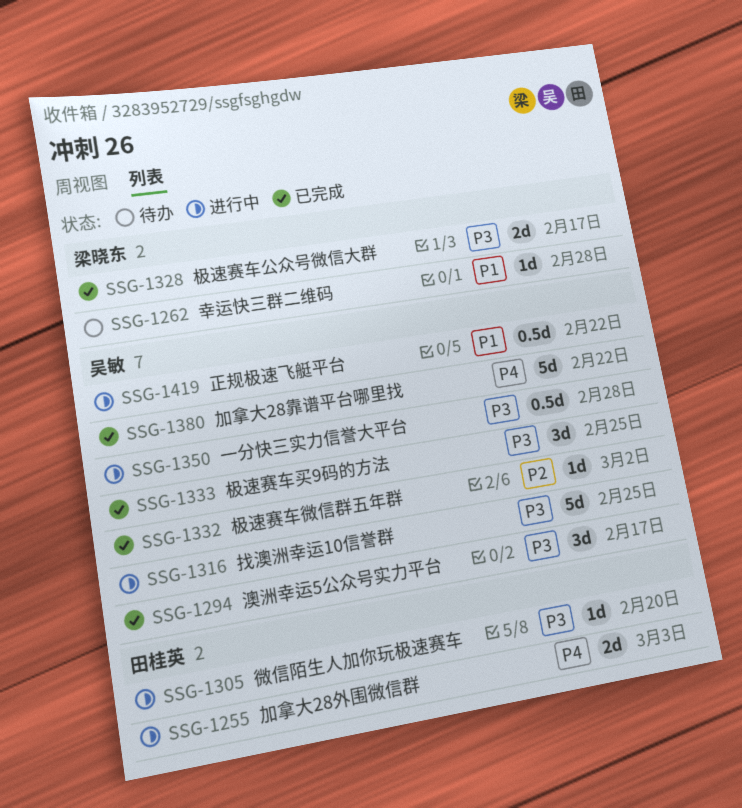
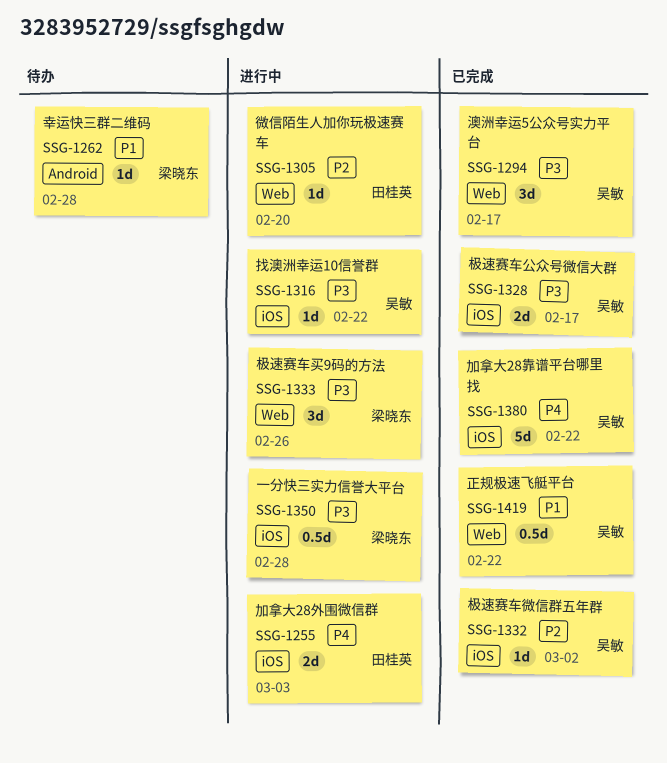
SSG-1305, priority: P3 -> P2
SSG-1316, estimate: 5d -> 1d
SSG-1316, due: Feb 25 -> Feb 22
SSG-1328, owner: 梁晓东 -> 吴敏
SSG-1333, status: 已完成 -> 进行中
SSG-1333, owner: 吴敏 -> 梁晓东
SSG-1333, due: Feb 25 -> Feb 26
SSG-1350, owner: 吴敏 -> 梁晓东
SSG-1419, status: 进行中 -> 已完成

